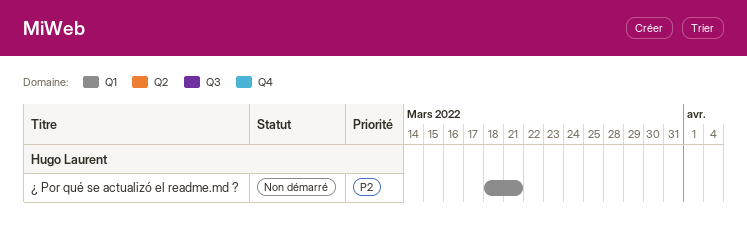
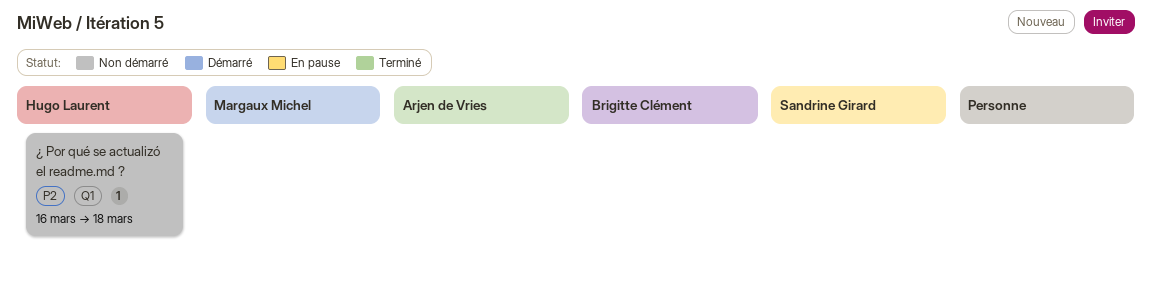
¿ Por qué se actualizó el readme.md ?, start: Mar 18 -> Mar 16
¿ Por qué se actualizó el readme.md ?, due: Mar 21 -> Mar 18

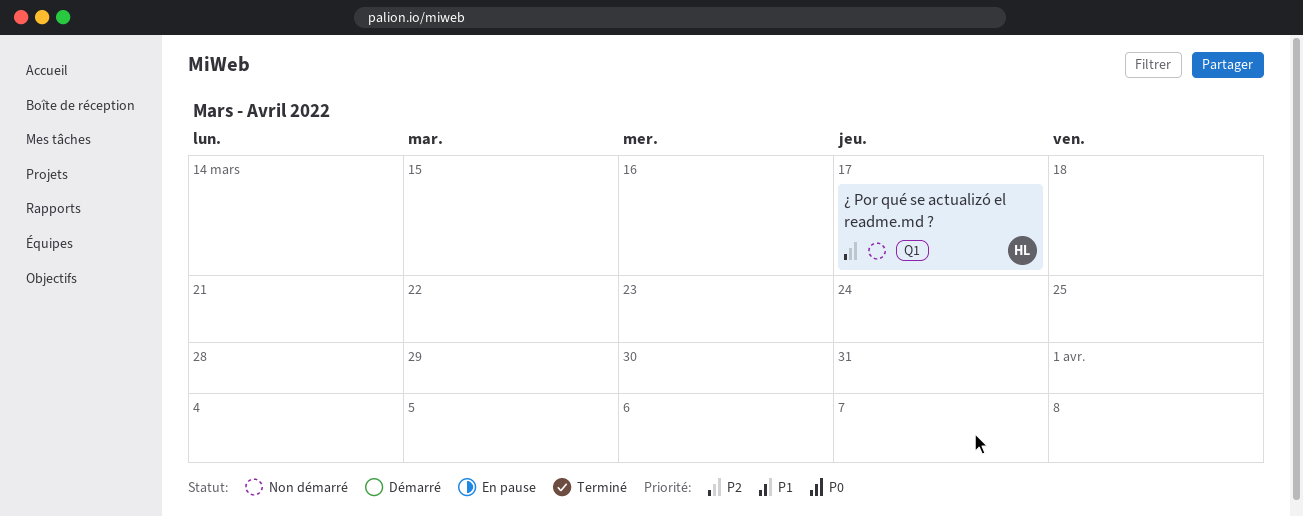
¿ Por qué se actualizó el readme.md ?, due: Mar 18 -> Mar 17

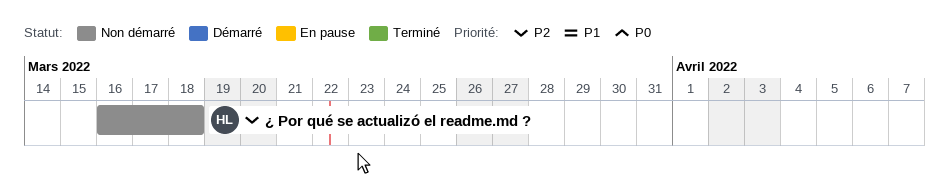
¿ Por qué se actualizó el readme.md ?, due: Mar 17 -> Mar 18

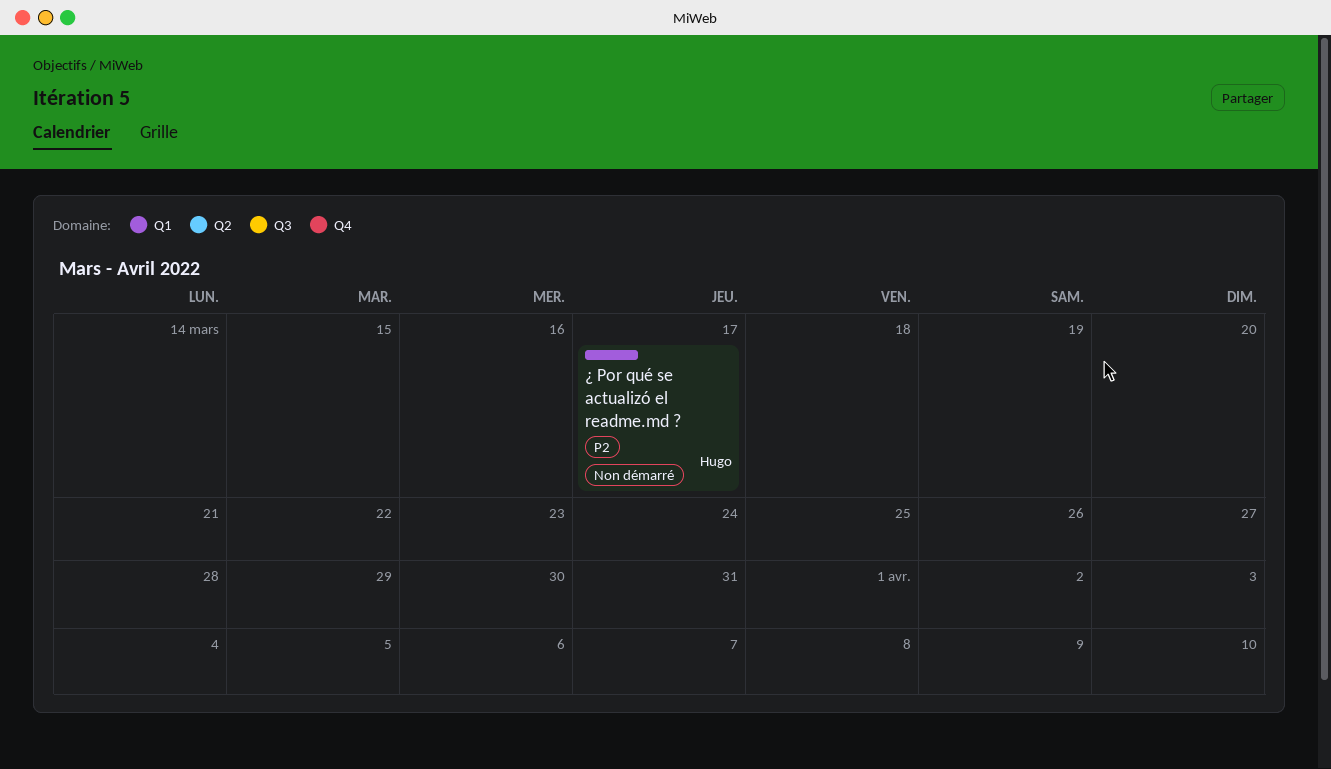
¿ Por qué se actualizó el readme.md ?, due: Mar 18 -> Mar 17

